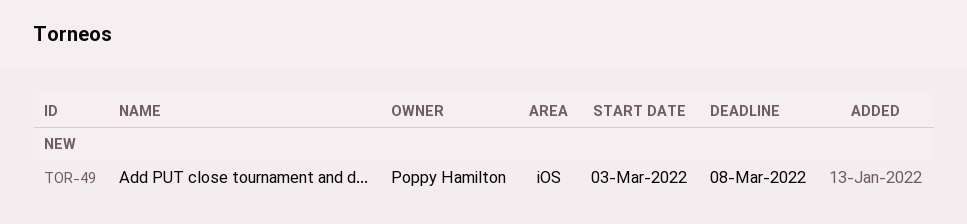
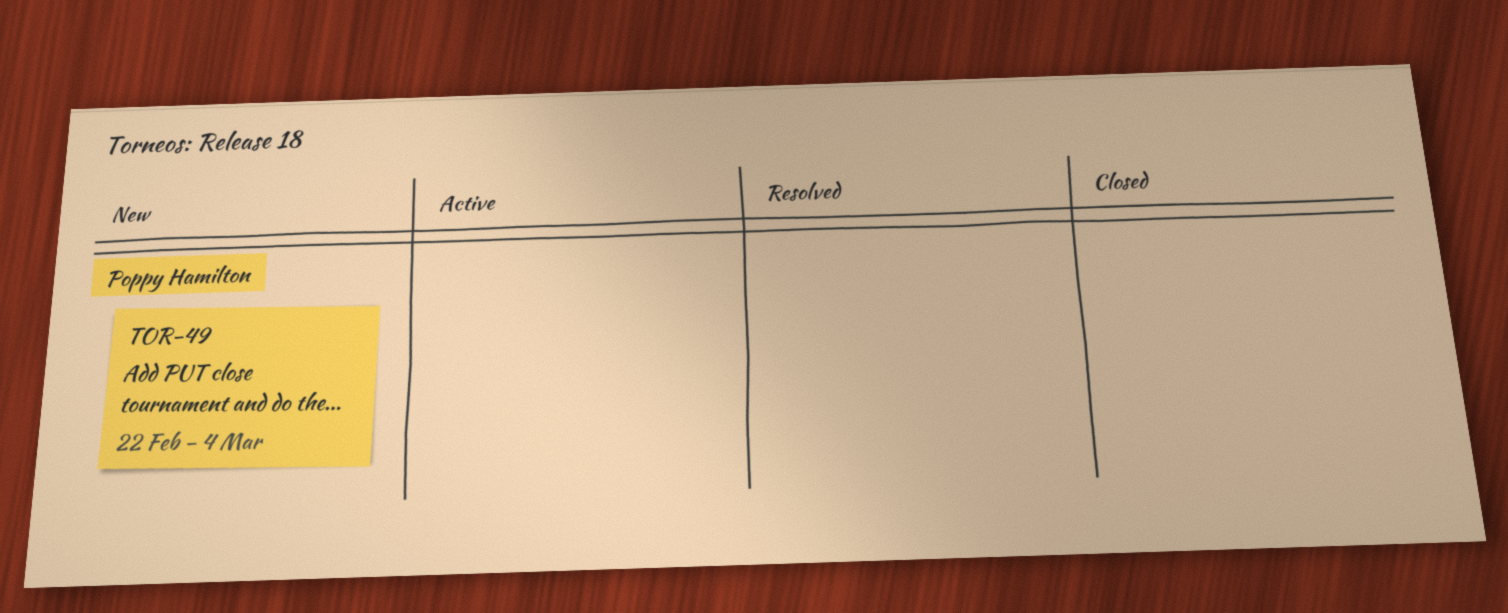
TOR-49, start: Mar 3 -> Feb 22
TOR-49, due: Mar 8 -> Mar 4

